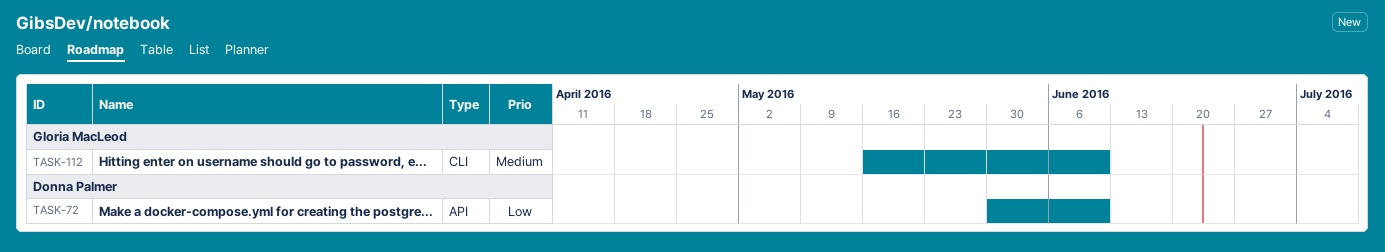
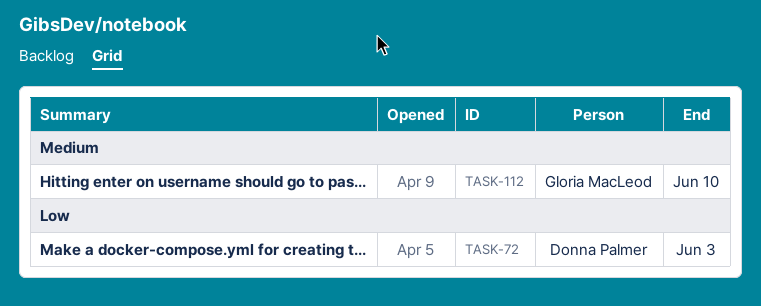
TASK-72, due: Jun 10 -> Jun 3

